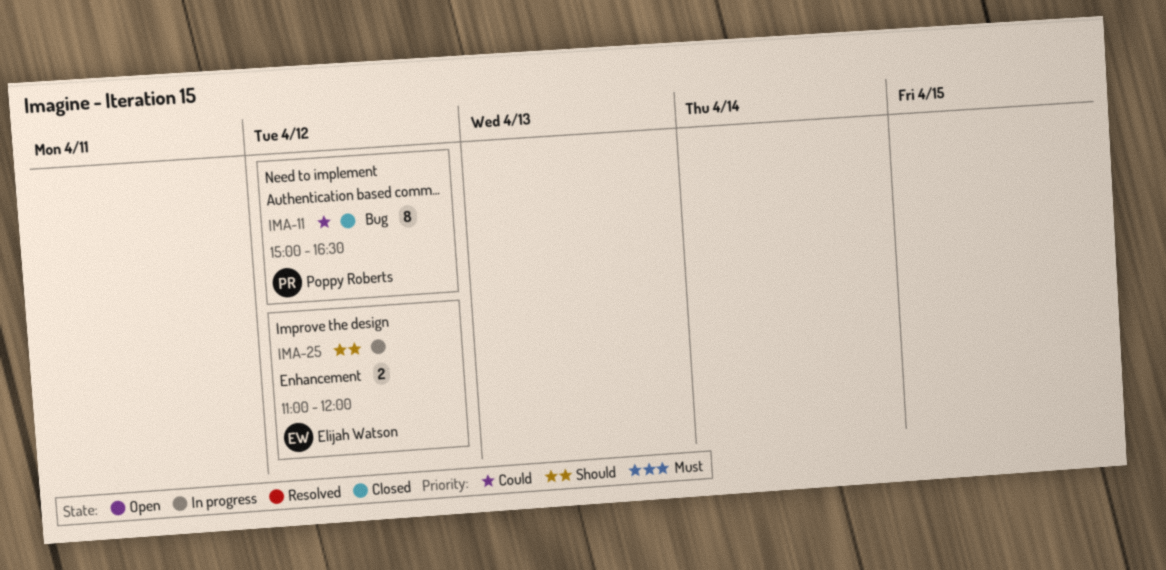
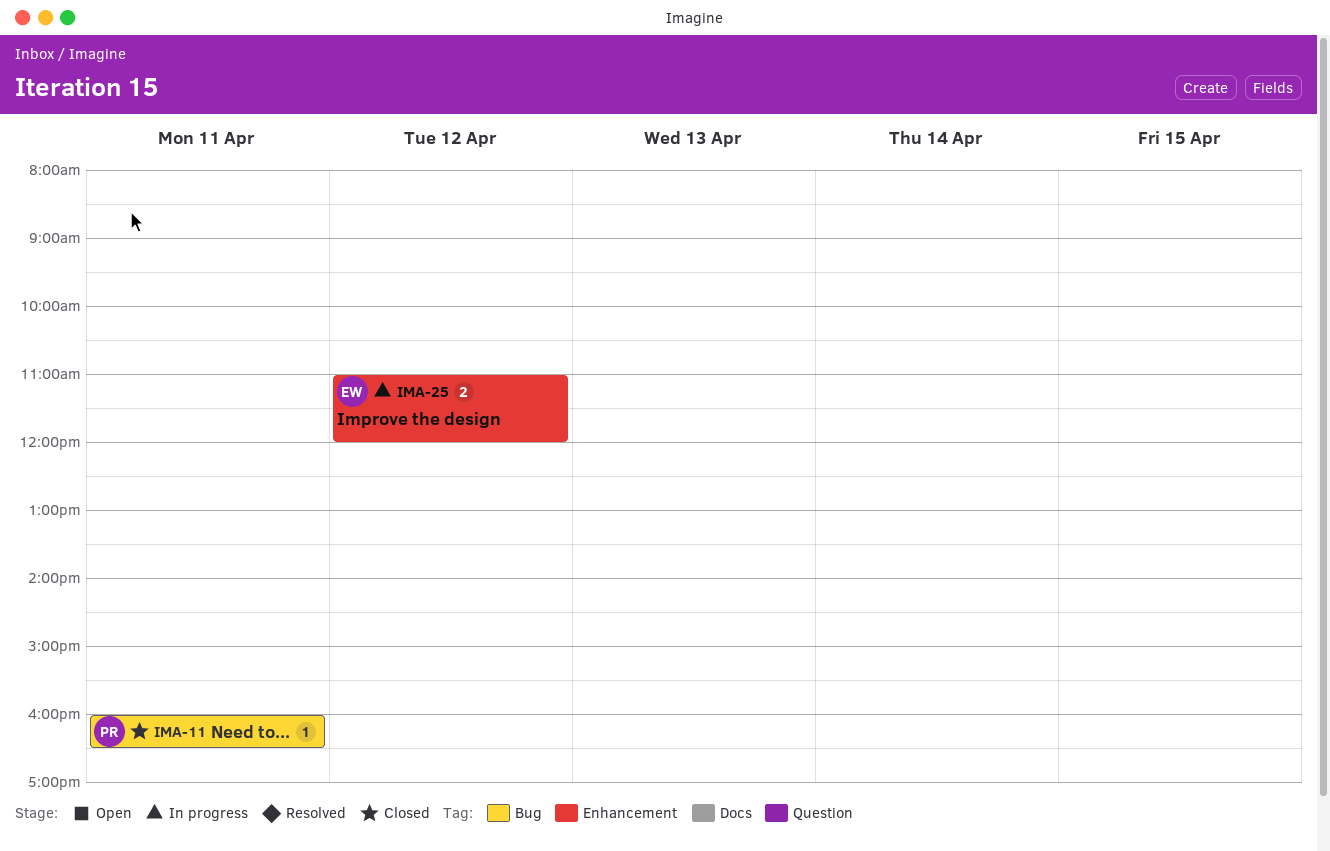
IMA-11, estimate: 8 -> 1
IMA-11, day: Apr 12 -> Apr 11
IMA-11, begins: 15:00 -> 16:00

